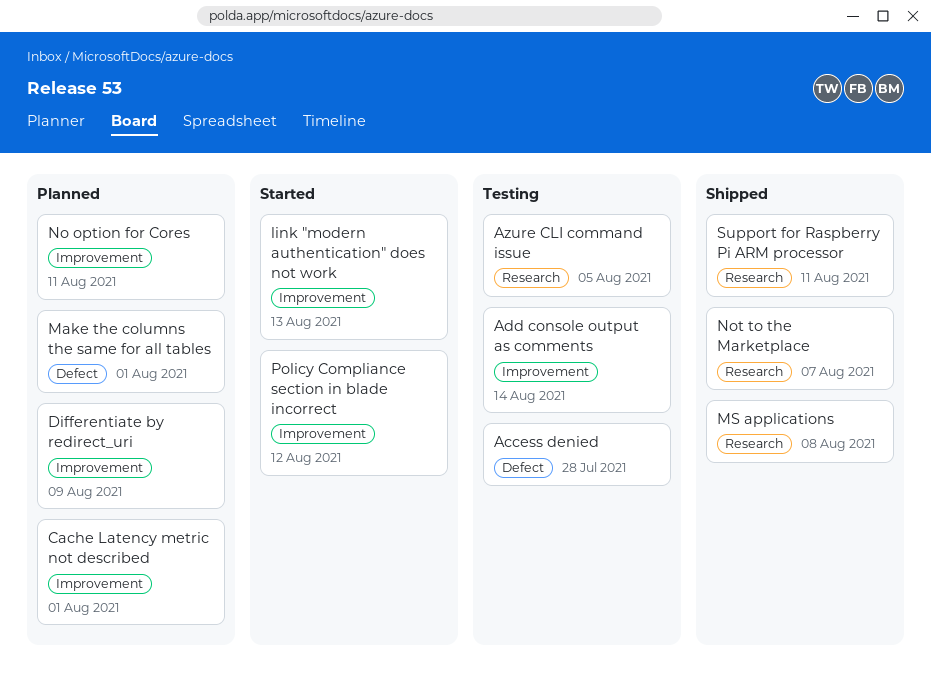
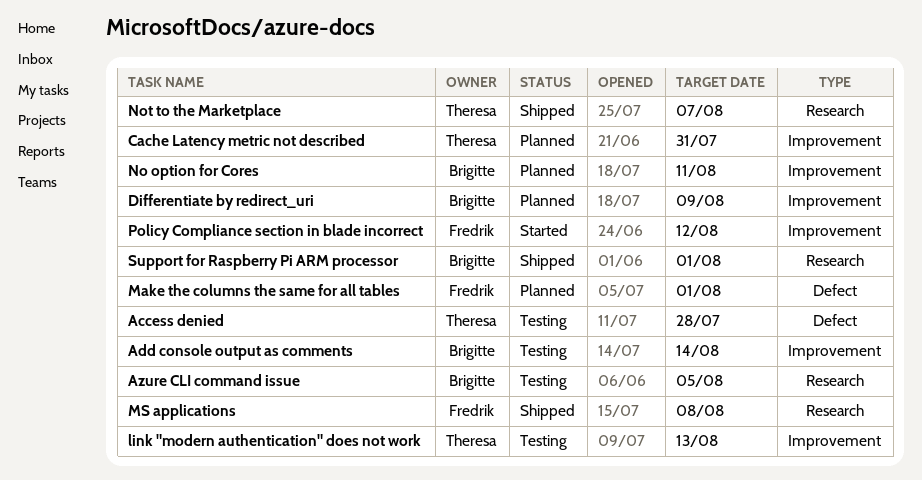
Cache Latency metric not described, due: Aug 1 -> Jul 31
link "modern authentication" does not work, status: Started -> Testing
Support for Raspberry Pi ARM processor, due: Aug 11 -> Aug 1

